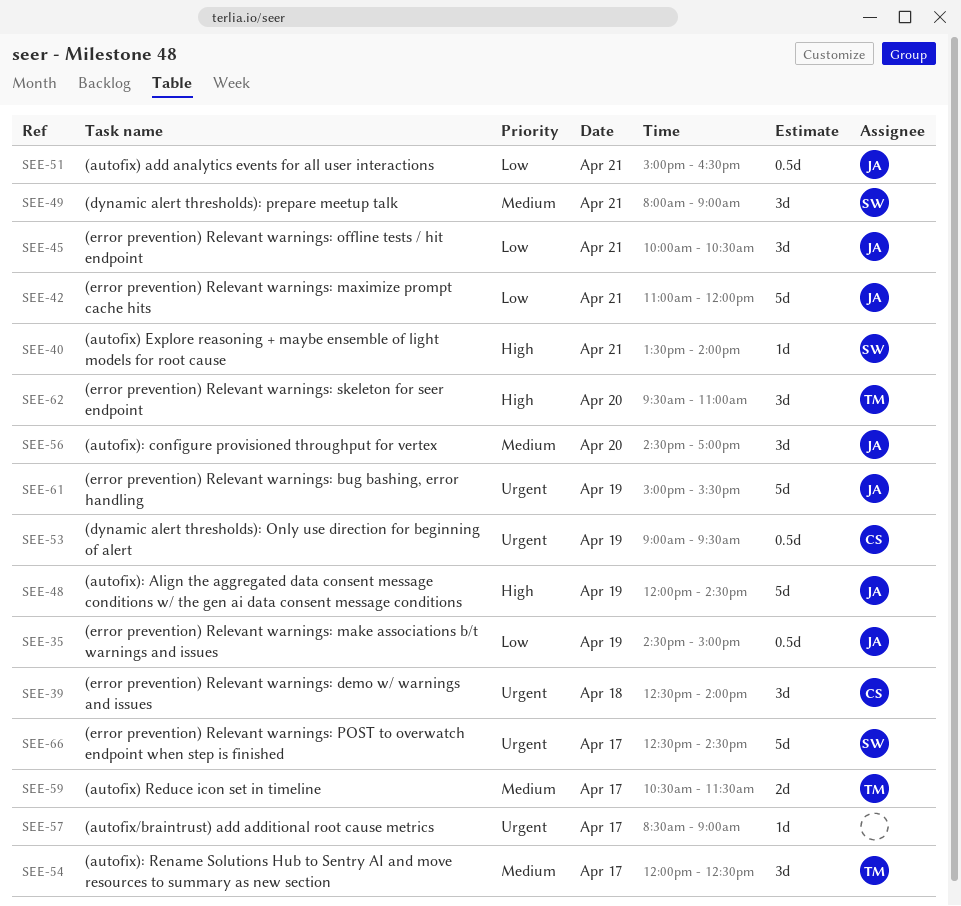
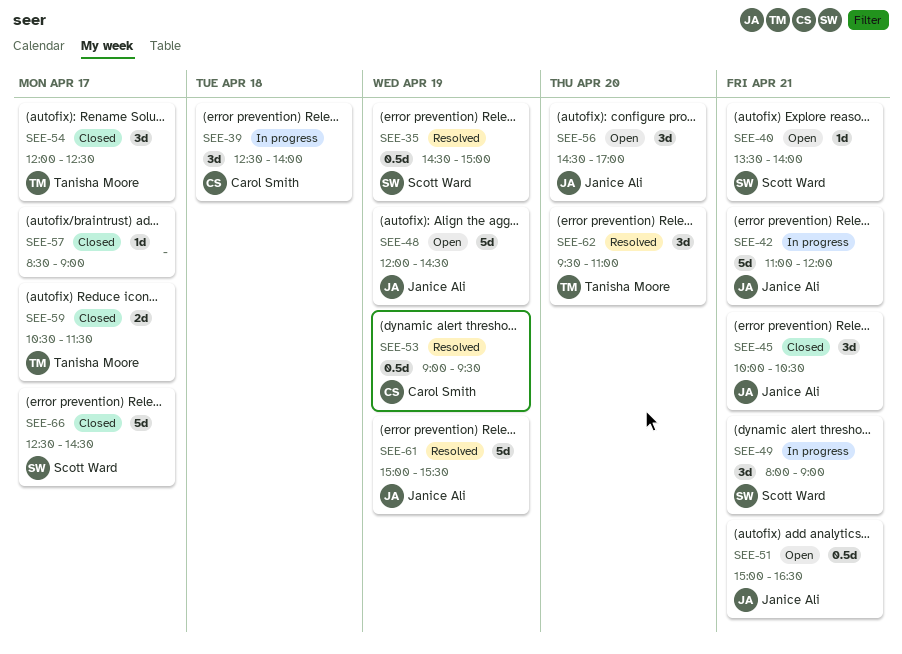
SEE-35, owner: Janice Ali -> Scott Ward

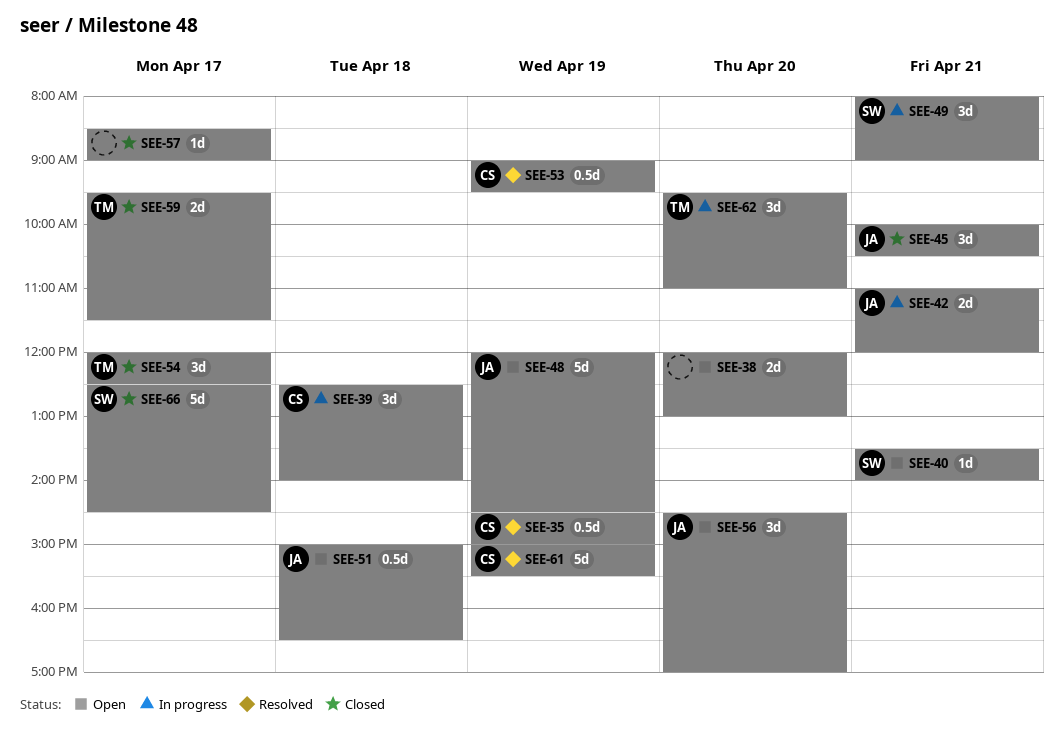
SEE-35, owner: Scott Ward -> Carol Smith
SEE-38: none -> present
SEE-42, estimate: 5d -> 2d
SEE-51, day: Apr 21 -> Apr 18
SEE-59, begins: 10:30 -> 09:30
SEE-61, owner: Janice Ali -> Carol Smith
SEE-62, status: Resolved -> In progress

